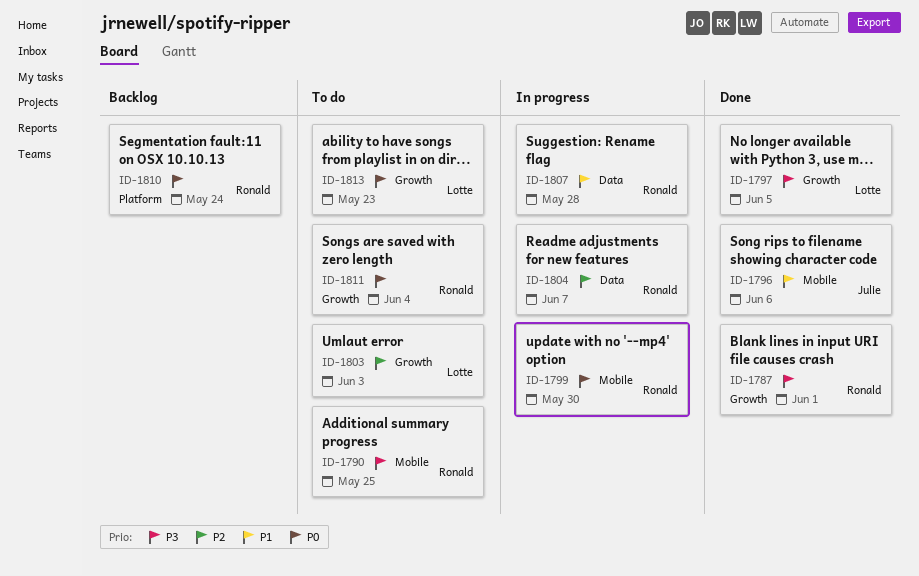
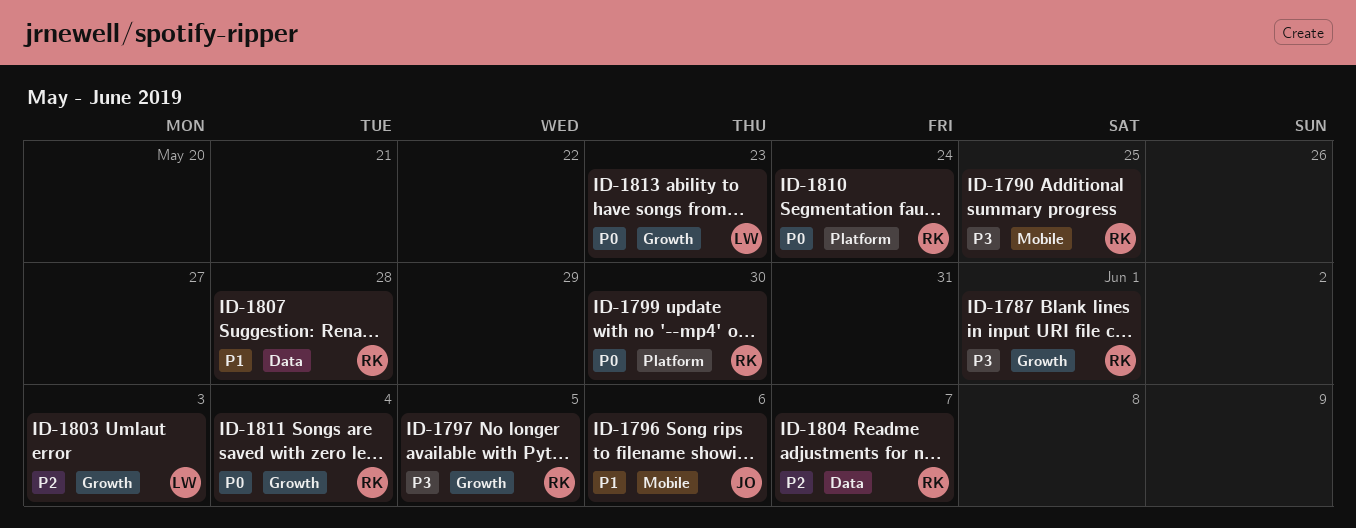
ID-1797, owner: Lotte -> Ronald
ID-1799, label: Mobile -> Platform

